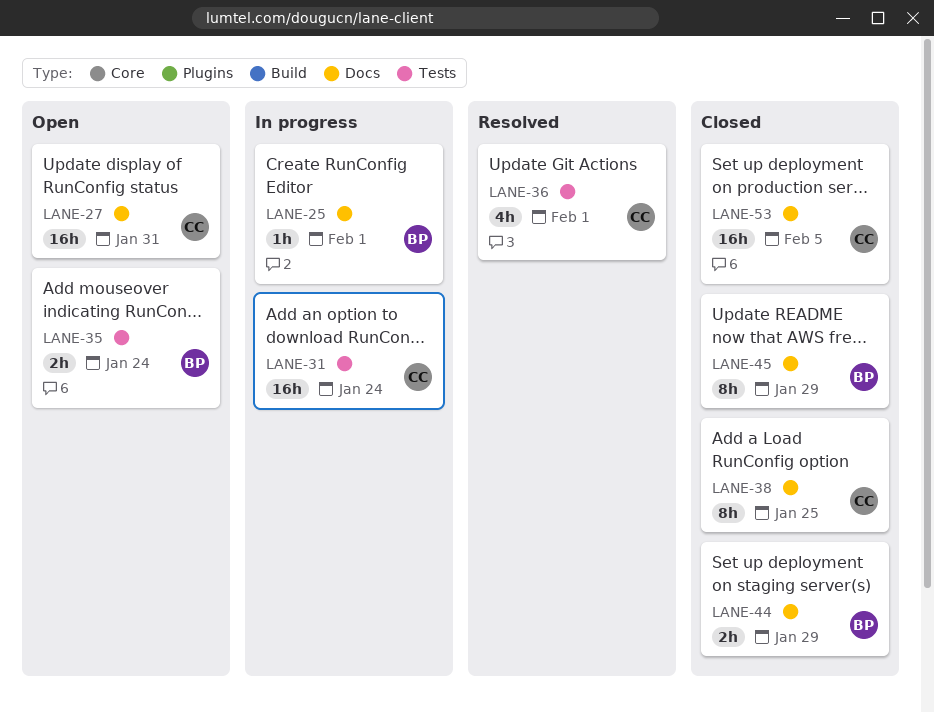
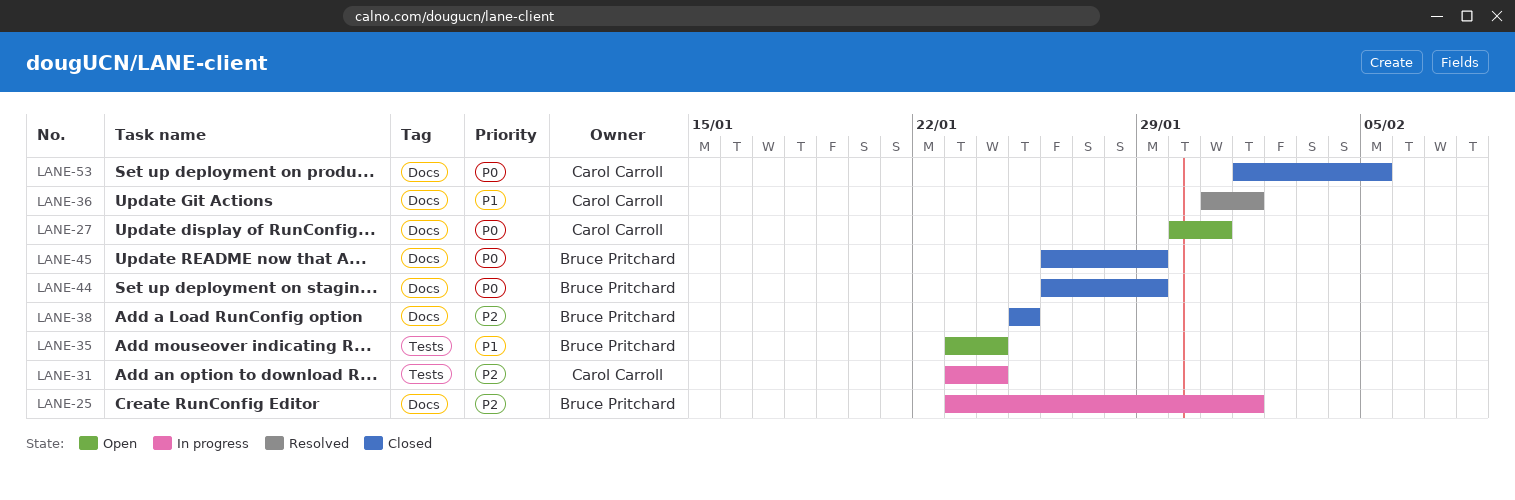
LANE-36, label: Tests -> Docs
LANE-38, owner: Carol Carroll -> Bruce Pritchard

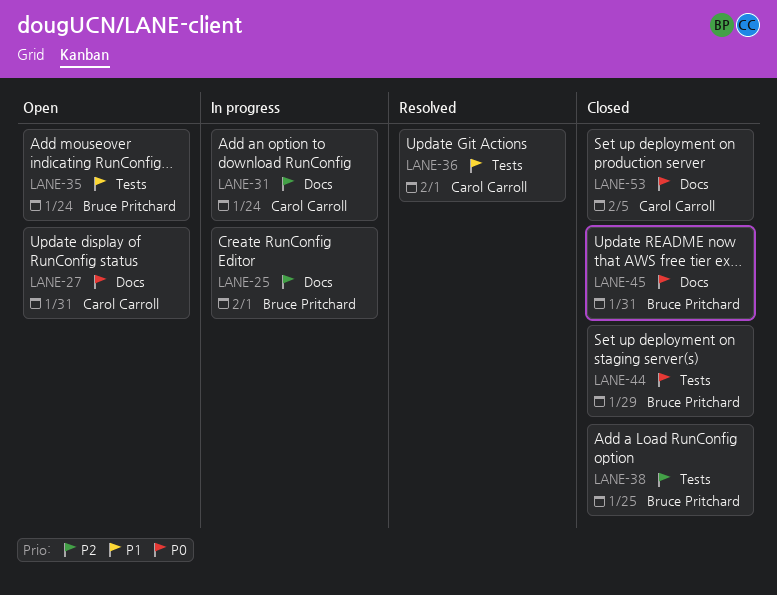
LANE-31, label: Tests -> Docs
LANE-36, label: Docs -> Tests
LANE-38, label: Docs -> Tests
LANE-44, label: Docs -> Tests
LANE-45, due: Jan 29 -> Jan 31

